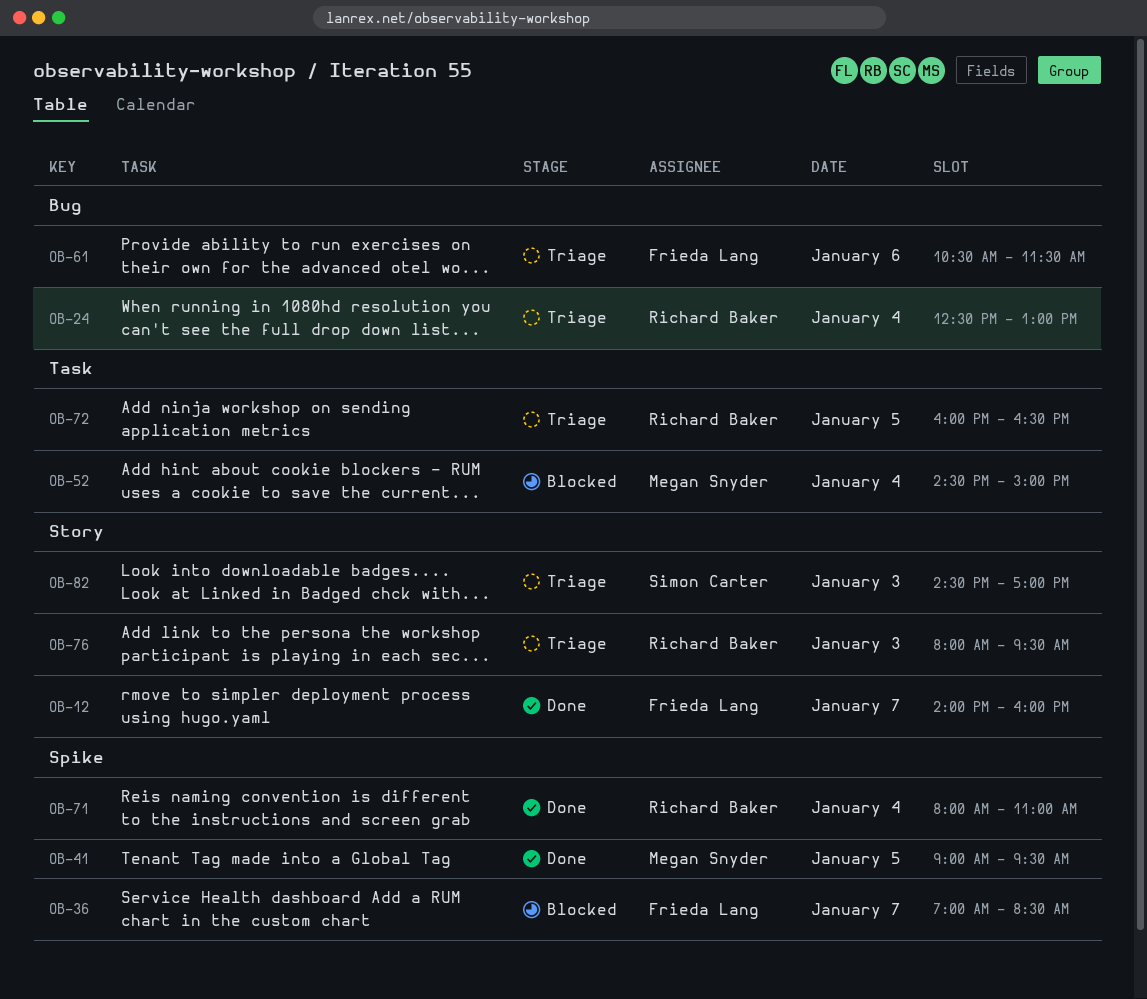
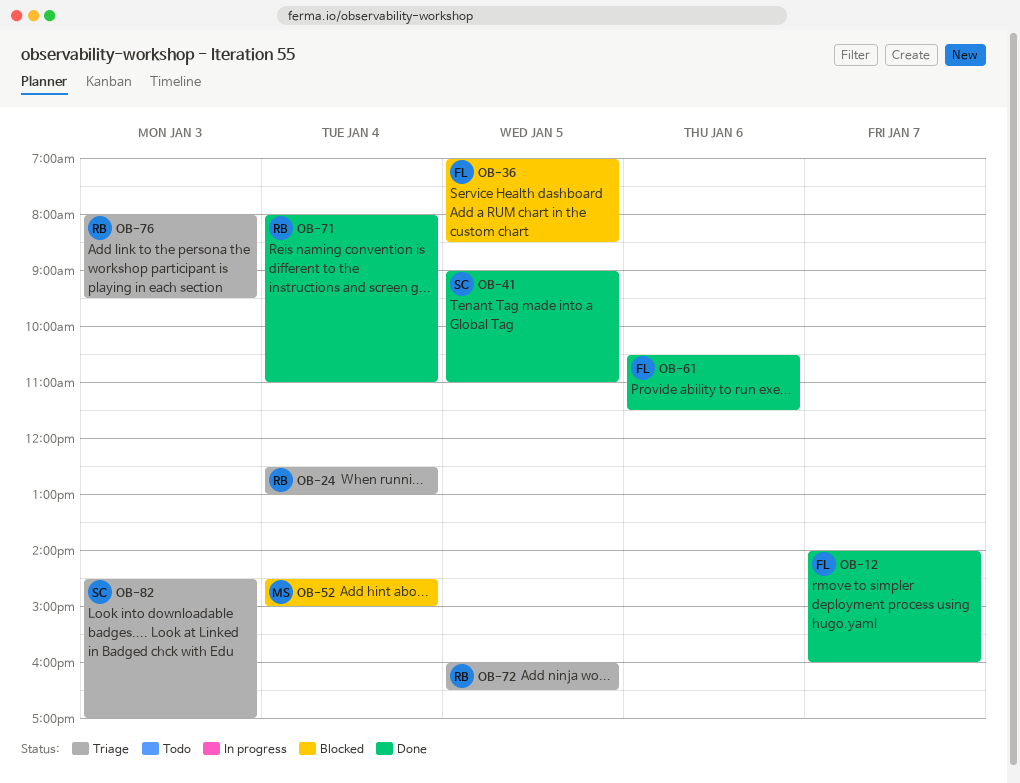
OB-36, day: Jan 7 -> Jan 5
OB-41, owner: Megan Snyder -> Simon Carter
OB-41, ends: 09:30 -> 11:00
OB-61, status: Triage -> Done

